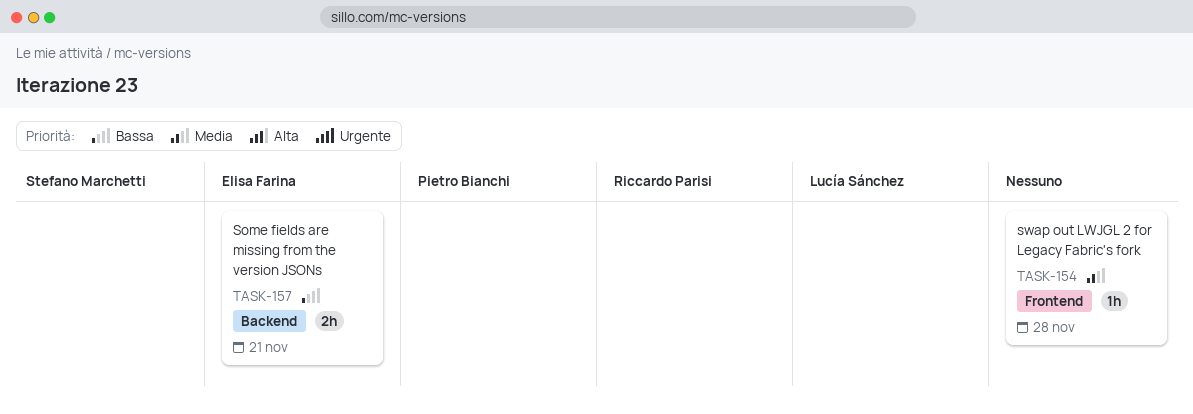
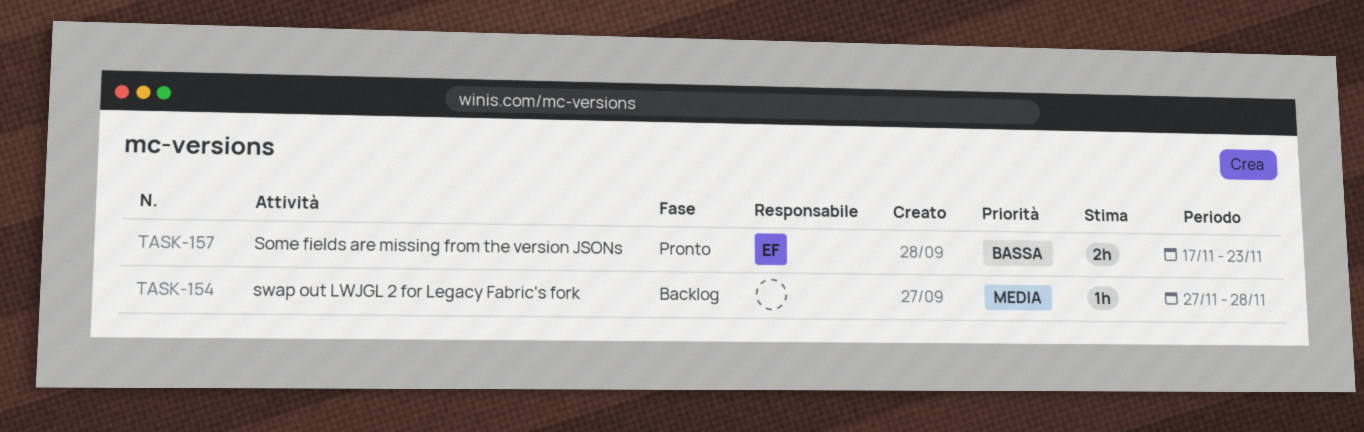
TASK-157, due: Nov 21 -> Nov 23

